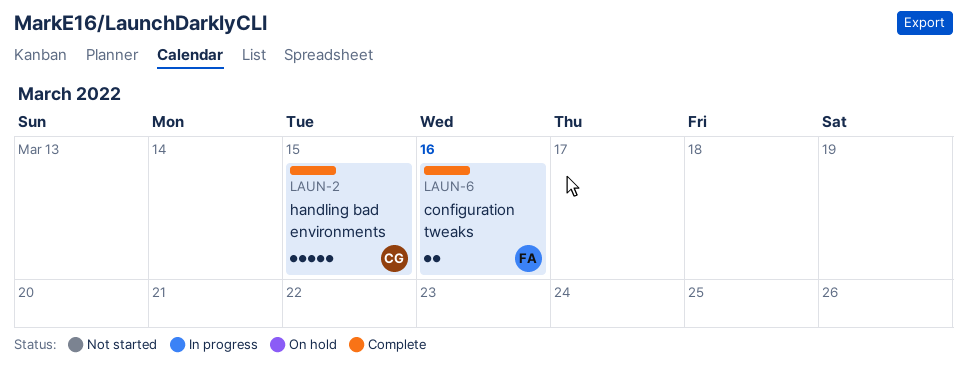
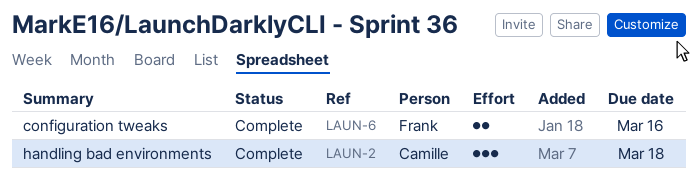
LAUN-2, estimate: 5 -> 3
LAUN-2, due: Mar 15 -> Mar 18

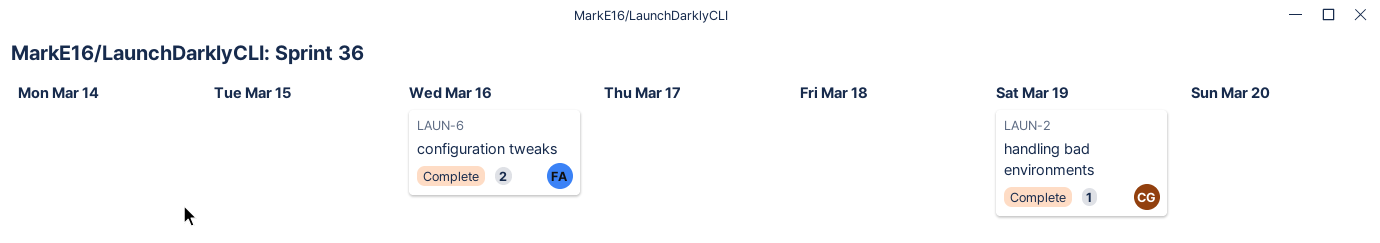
LAUN-2, estimate: 3 -> 1
LAUN-2, due: Mar 18 -> Mar 19

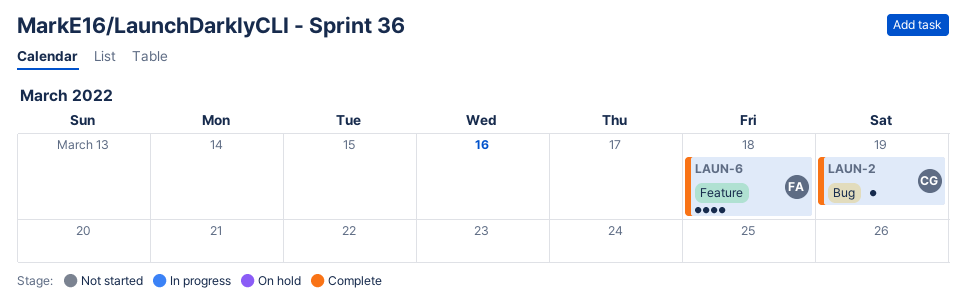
LAUN-6, estimate: 2 -> 4
LAUN-6, due: Mar 16 -> Mar 18

